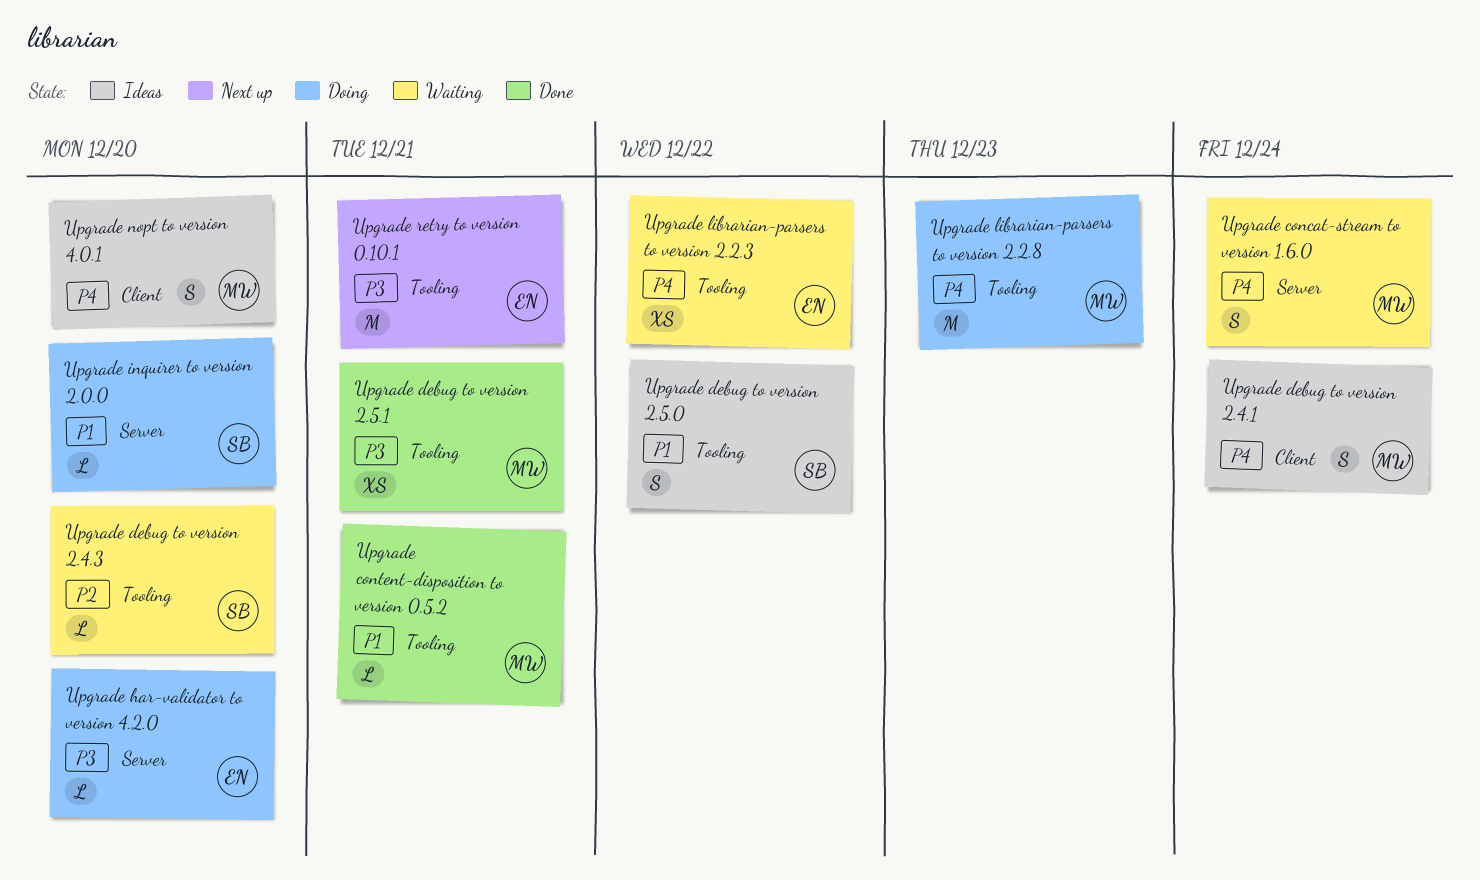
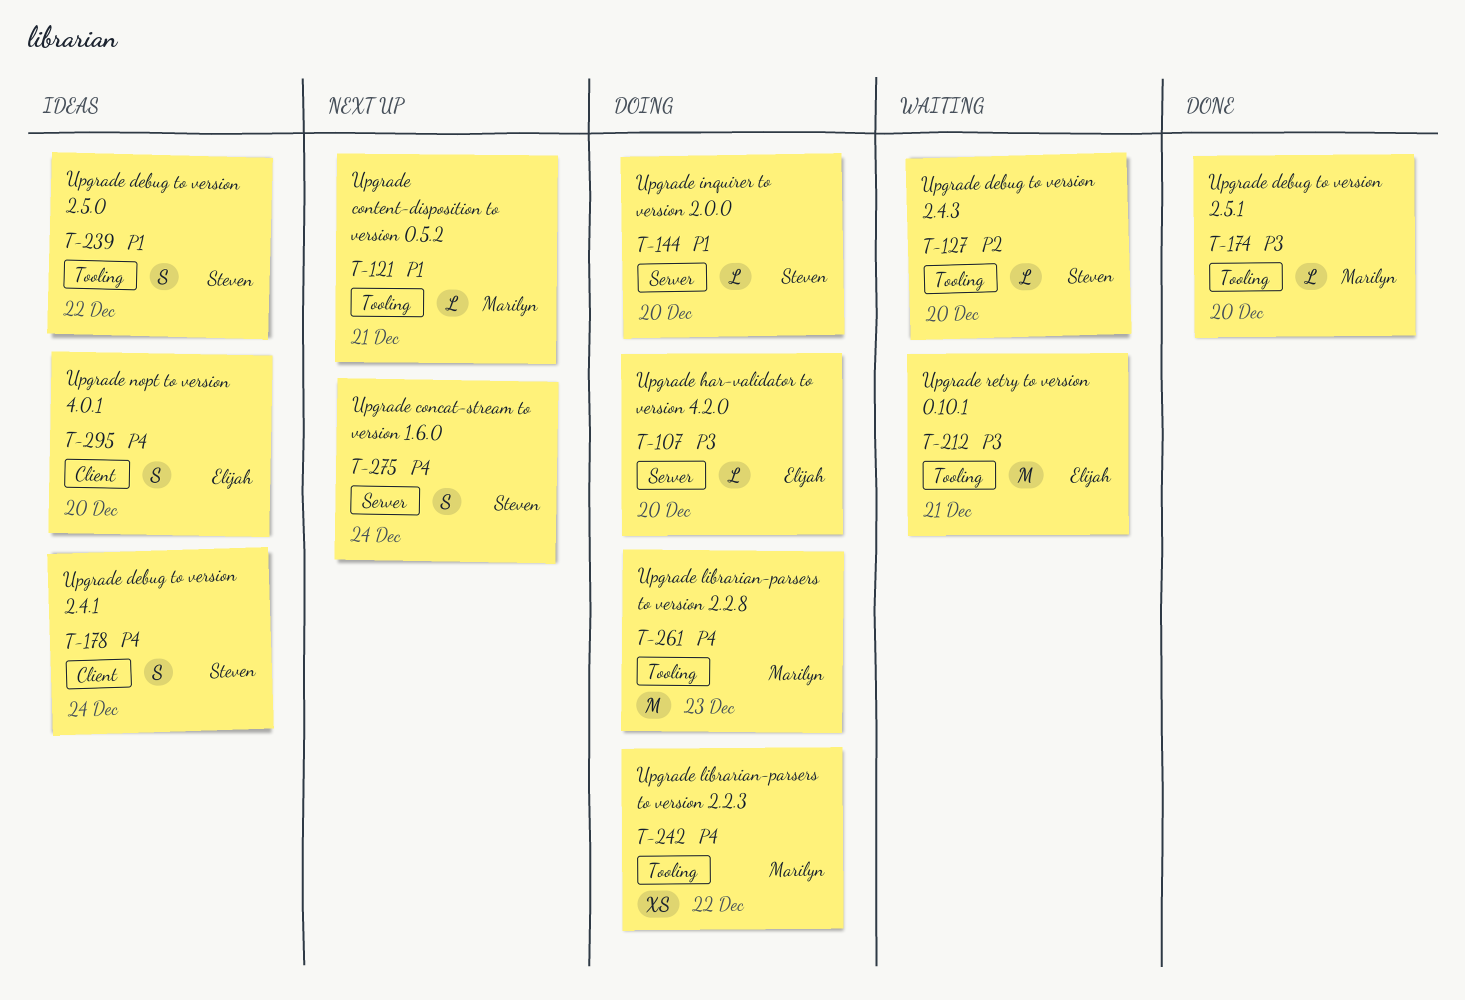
Upgrade concat-stream to version 1.6.0, status: Waiting -> Next up
Upgrade concat-stream to version 1.6.0, owner: Marilyn -> Steven
Upgrade content-disposition to version 0.5.2, status: Done -> Next up
Upgrade debug to version 2.4.1, owner: Marilyn -> Steven
Upgrade debug to version 2.5.1, estimate: XS -> L
Upgrade debug to version 2.5.1, due: Dec 21 -> Dec 20
Upgrade librarian-parsers to version 2.2.3, status: Waiting -> Doing
Upgrade librarian-parsers to version 2.2.3, owner: Elijah -> Marilyn
Upgrade nopt to version 4.0.1, owner: Marilyn -> Elijah
Upgrade retry to version 0.10.1, status: Next up -> Waiting

